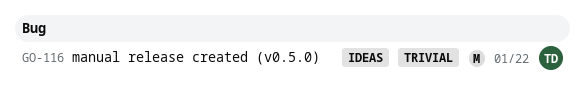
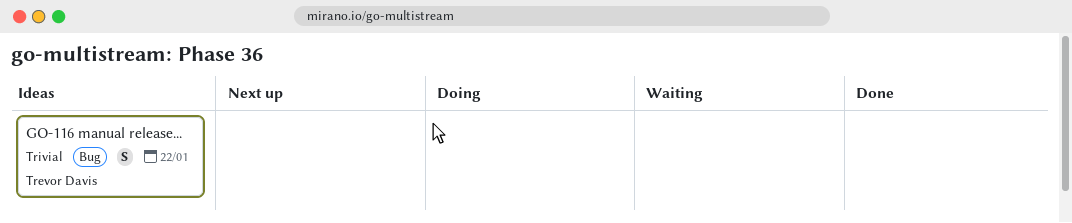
GO-116, estimate: M -> S

